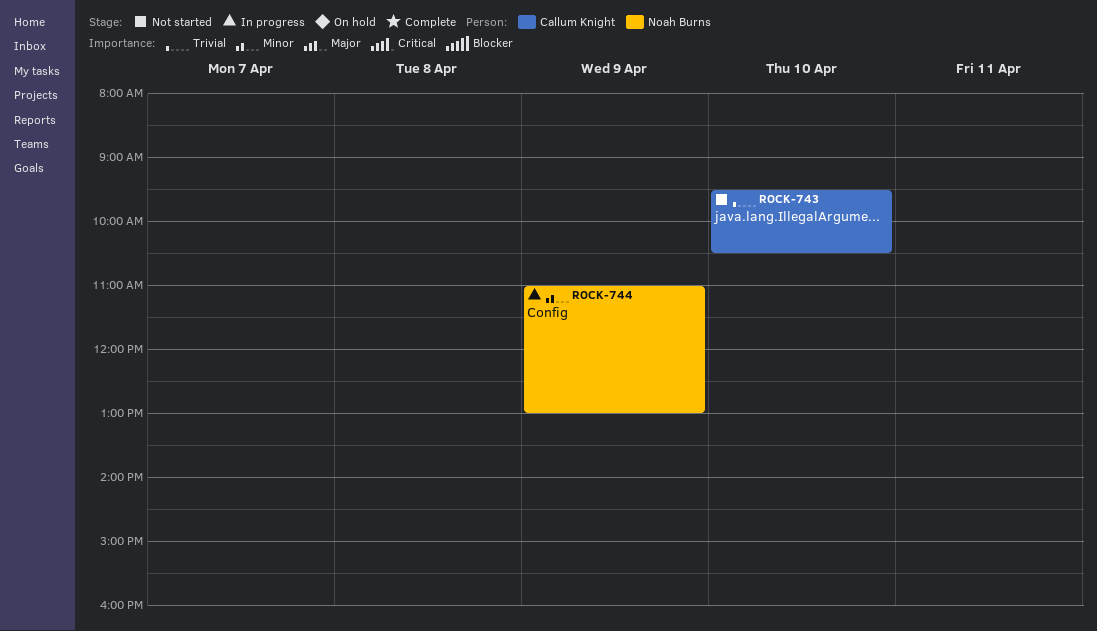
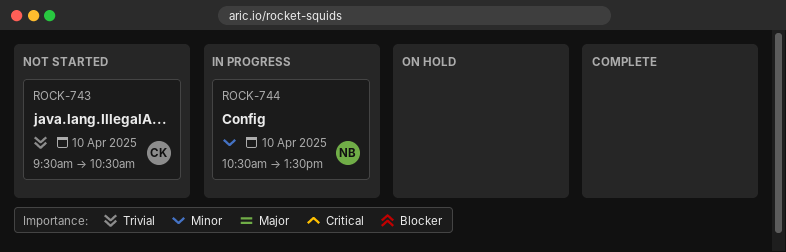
ROCK-744, day: Apr 9 -> Apr 10
ROCK-744, begins: 11:00 -> 10:30
ROCK-744, ends: 13:00 -> 13:30

